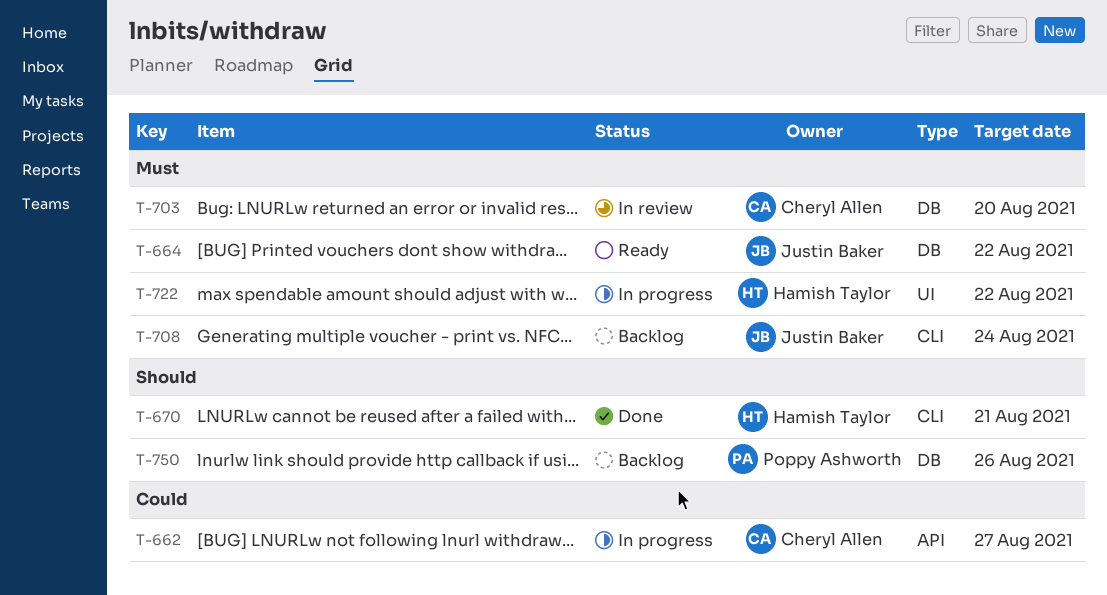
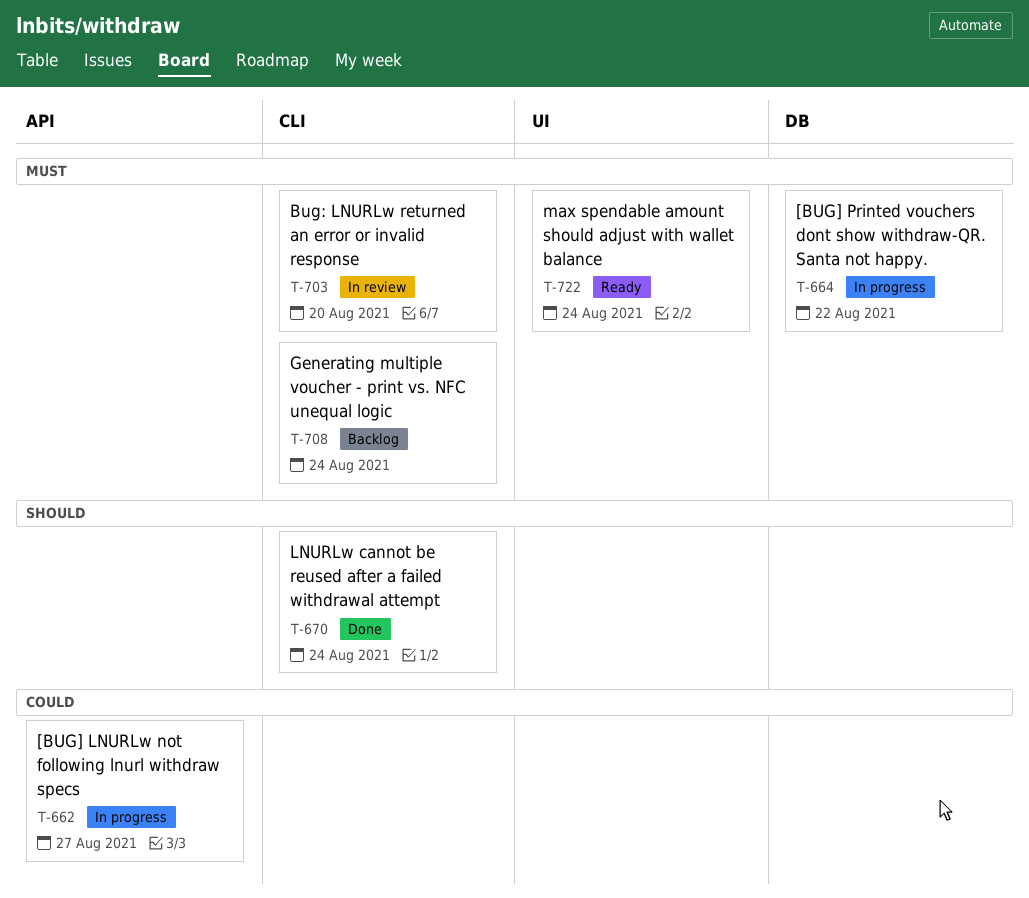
T-664, status: Ready -> In progress
T-670, due: Aug 21 -> Aug 24
T-703, label: DB -> CLI
T-722, status: In progress -> Ready
T-722, due: Aug 22 -> Aug 24
T-750: present -> none

